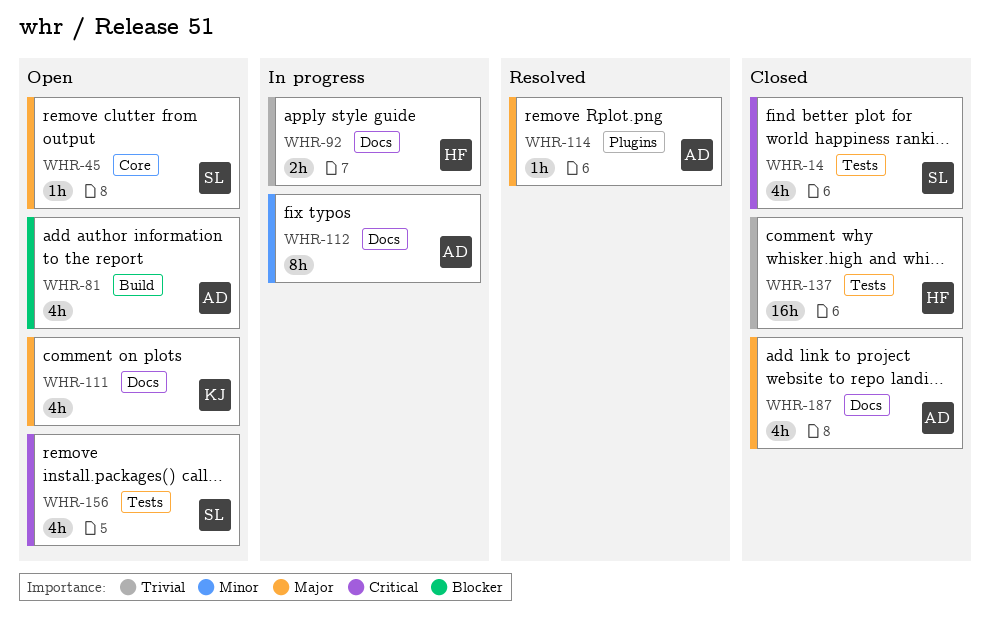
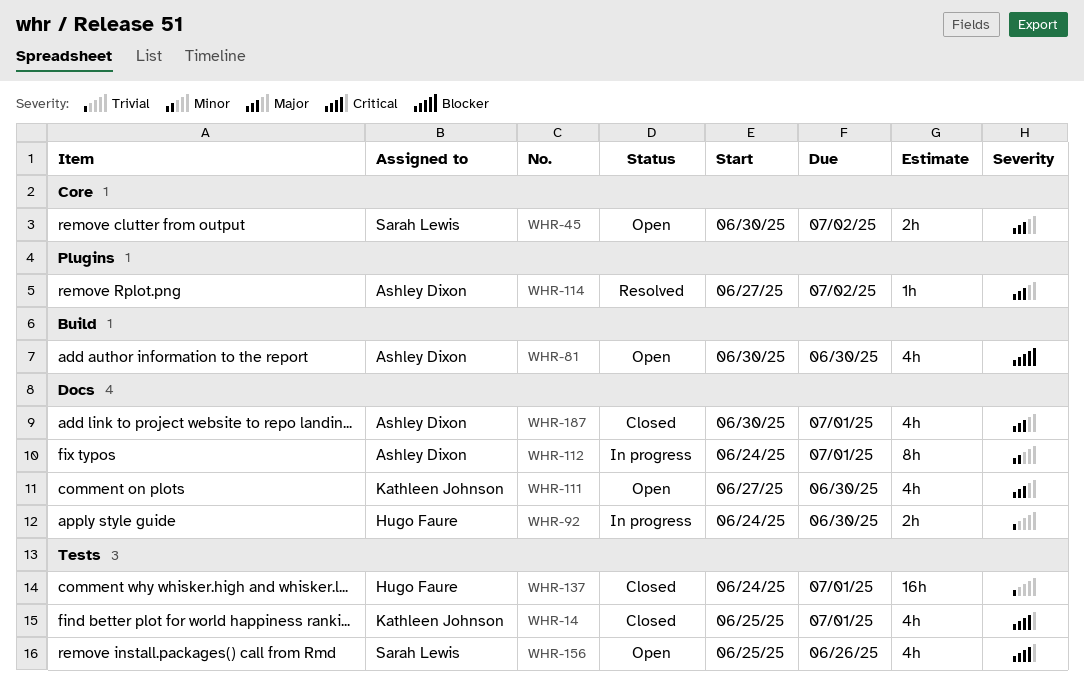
WHR-14, owner: Sarah Lewis -> Kathleen Johnson
WHR-45, estimate: 1h -> 2h

